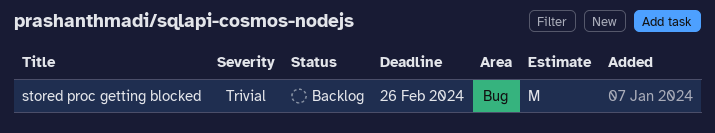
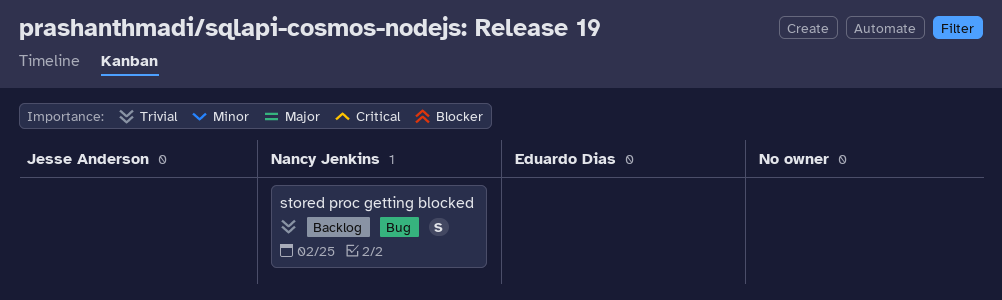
stored proc getting blocked, estimate: M -> S
stored proc getting blocked, due: Feb 26 -> Feb 25

